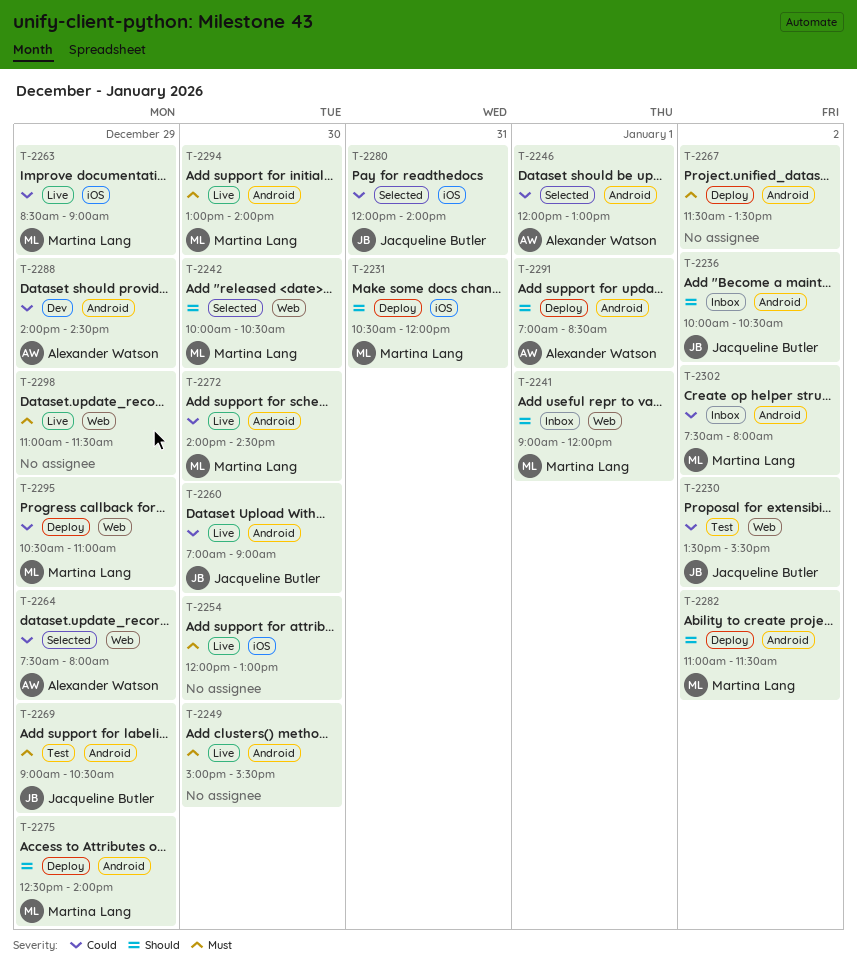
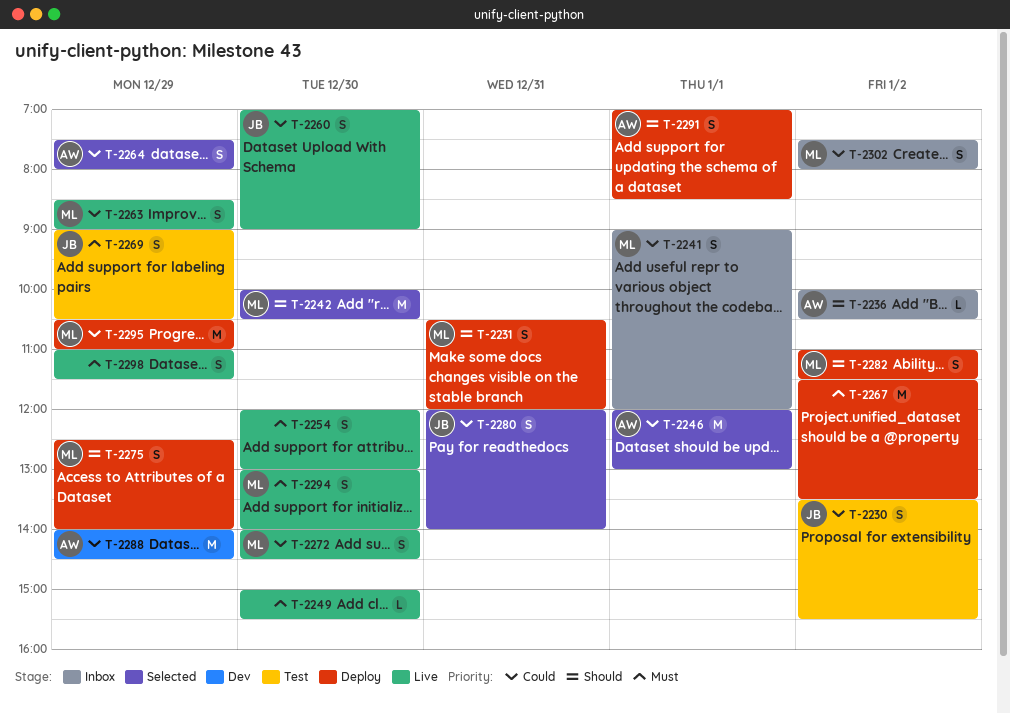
T-2236, owner: Jacqueline Butler -> Alexander Watson
T-2241, priority: Should -> Could

